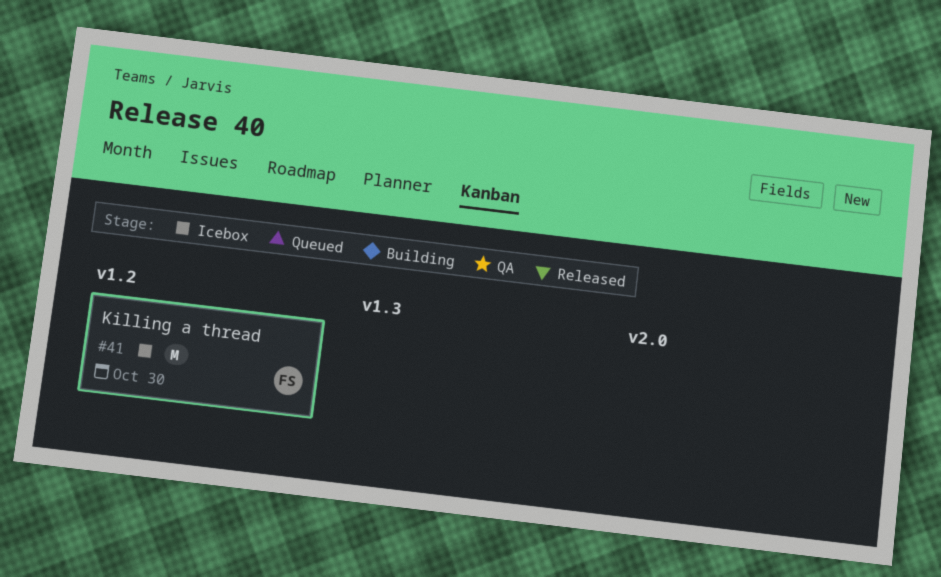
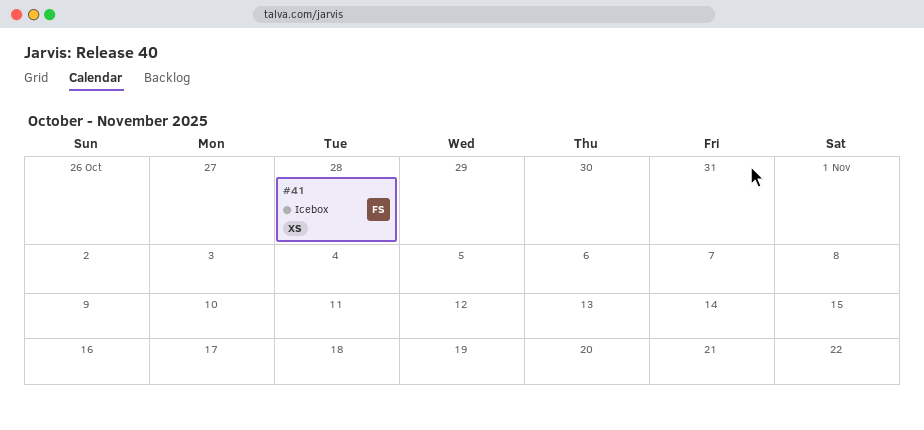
#41, estimate: M -> XS
#41, due: Oct 30 -> Oct 28

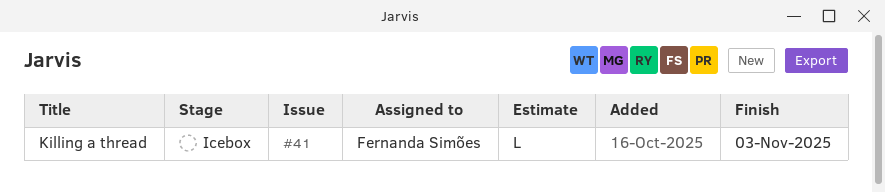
#41, estimate: XS -> L
#41, due: Oct 28 -> Nov 3

